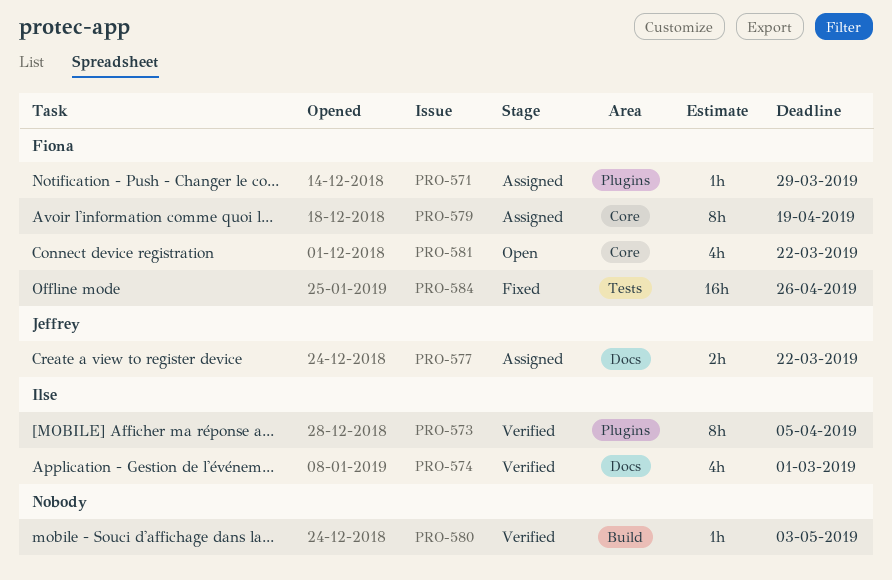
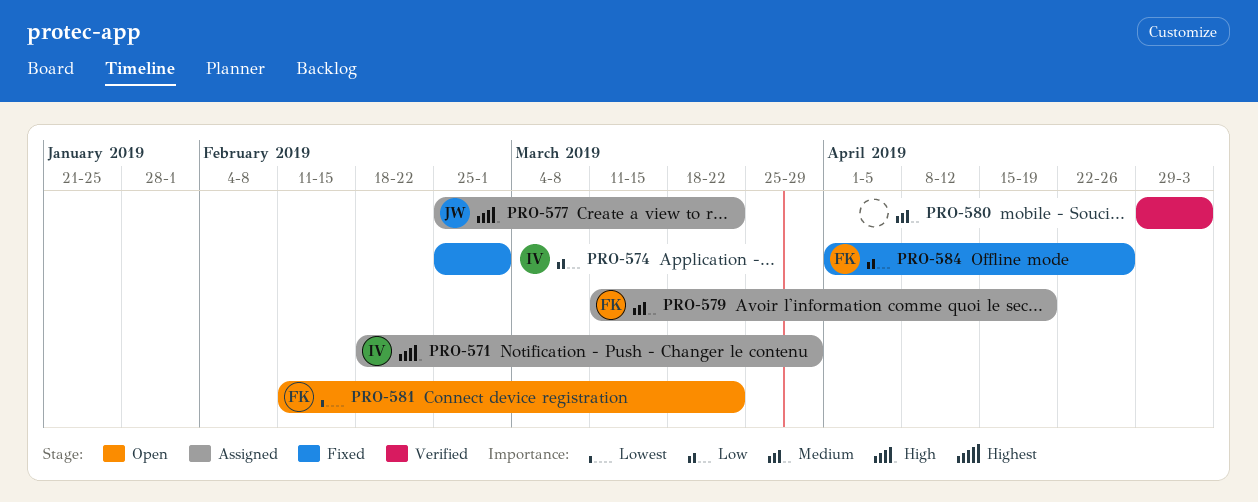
PRO-571, owner: Fiona -> Ilse
PRO-573: present -> none
PRO-574, status: Verified -> Fixed

